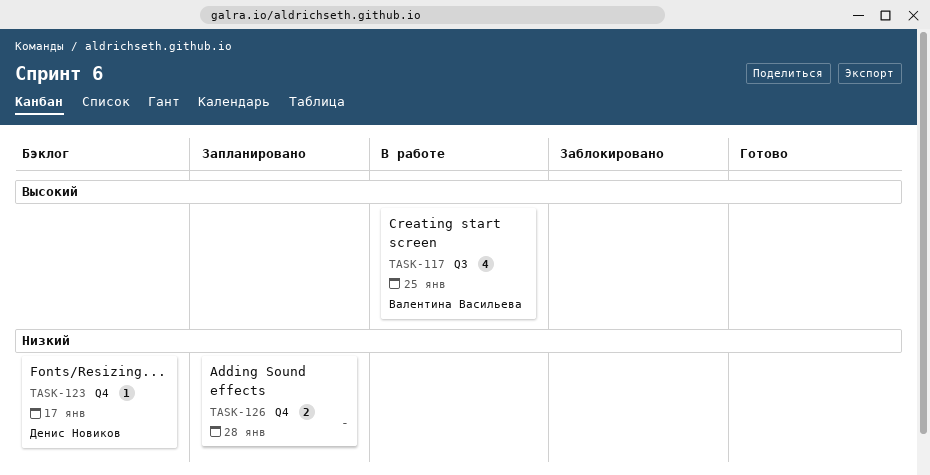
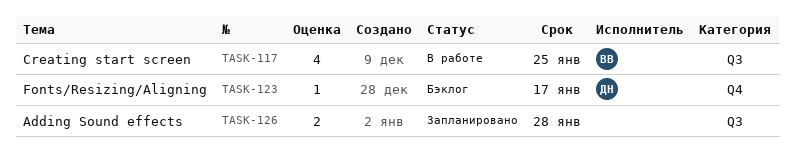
TASK-126, label: Q4 -> Q3

